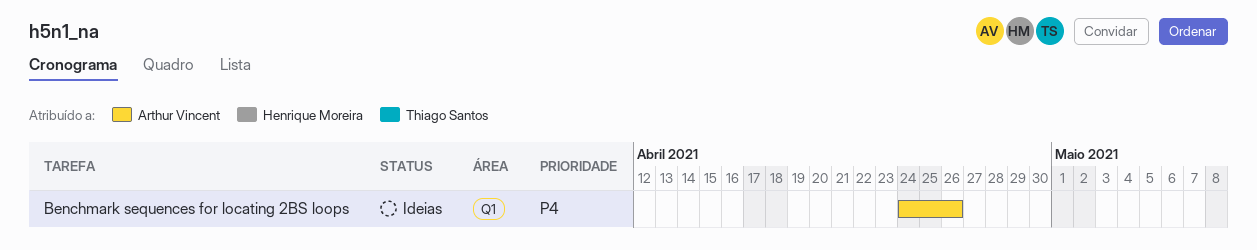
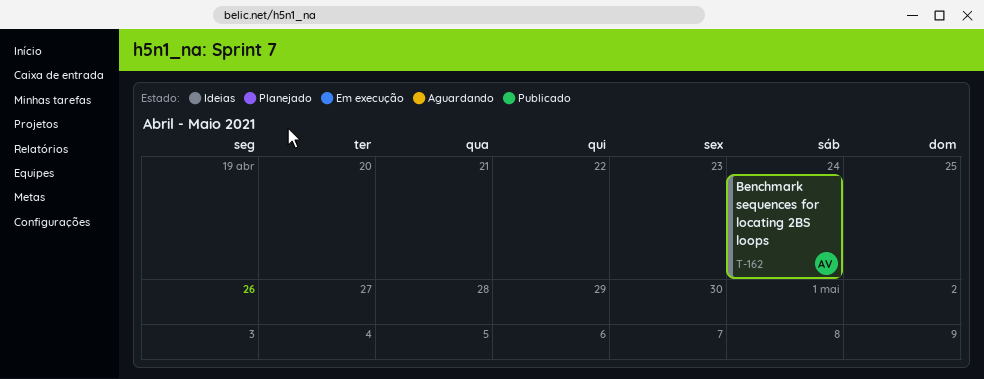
Benchmark sequences for locating 2BS loops, due: Apr 26 -> Apr 24

